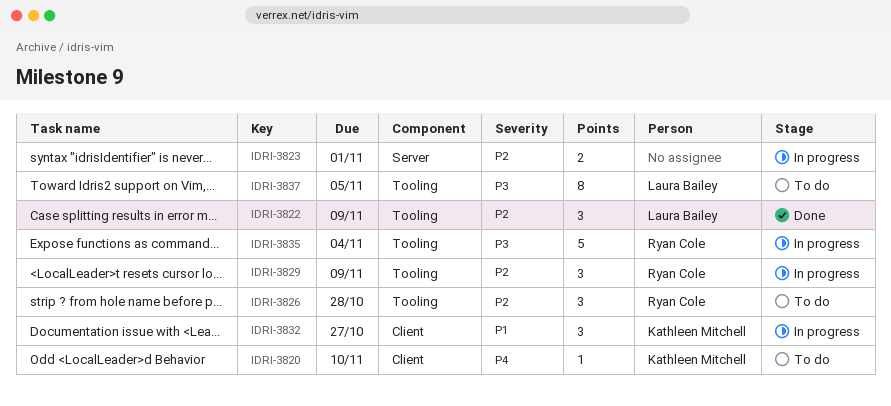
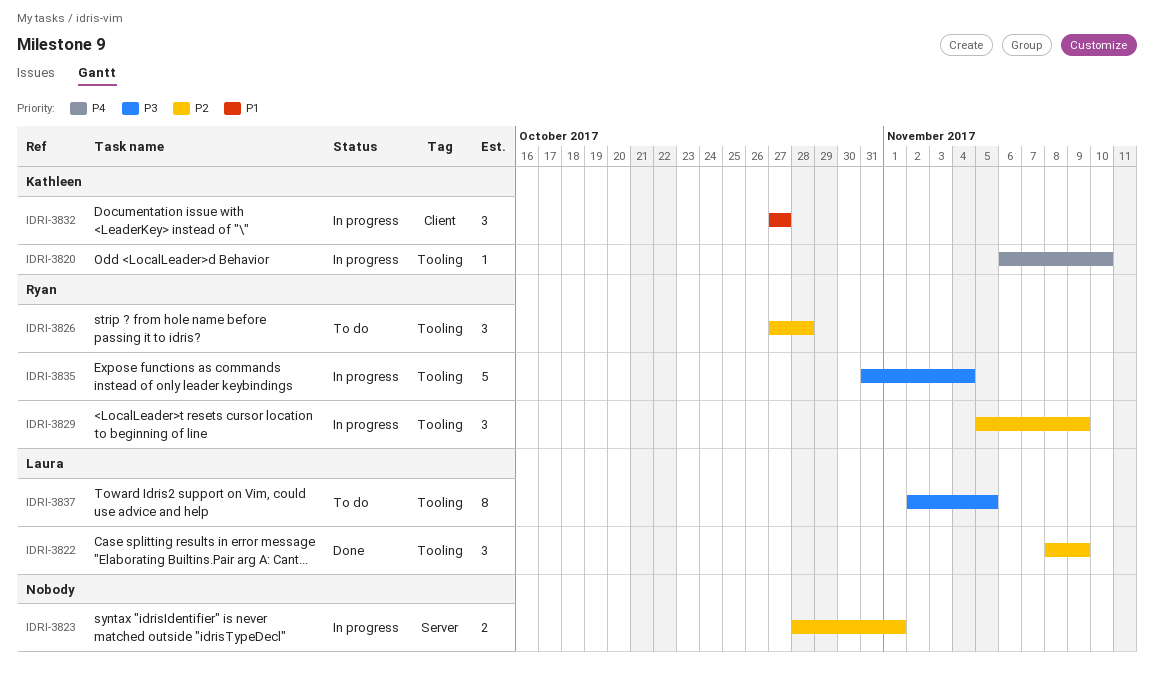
IDRI-3820, status: To do -> In progress
IDRI-3820, label: Client -> Tooling

